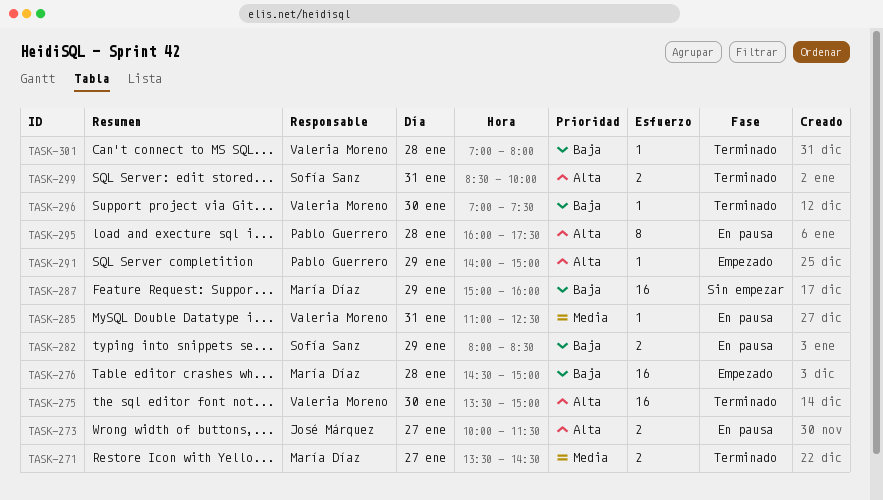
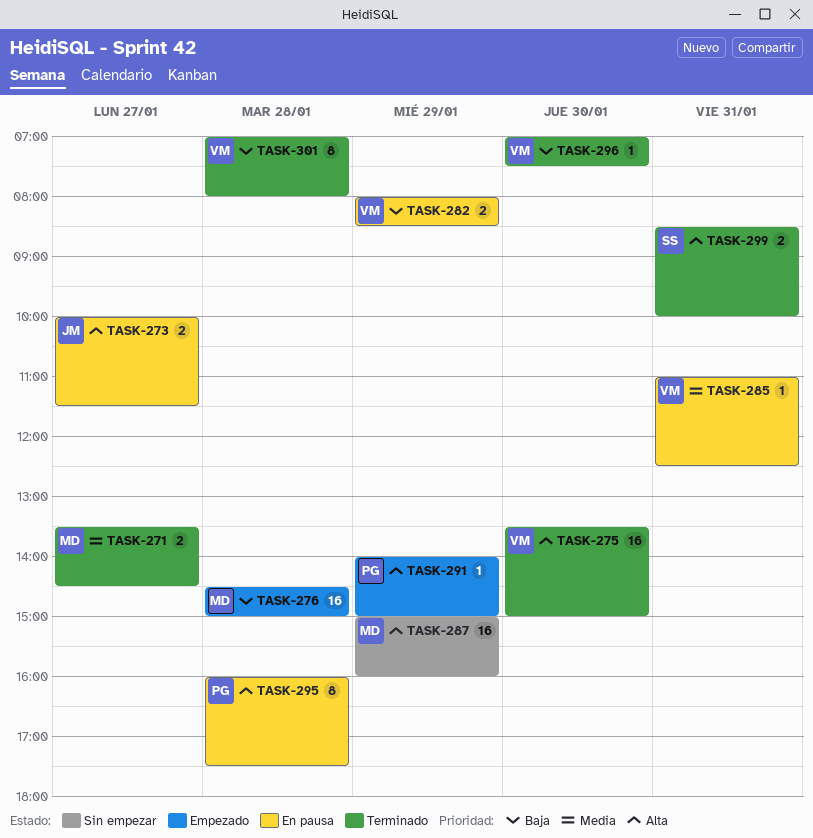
TASK-282, owner: Sofía Sanz -> Valeria Moreno
TASK-287, priority: Baja -> Alta
TASK-301, estimate: 1 -> 8

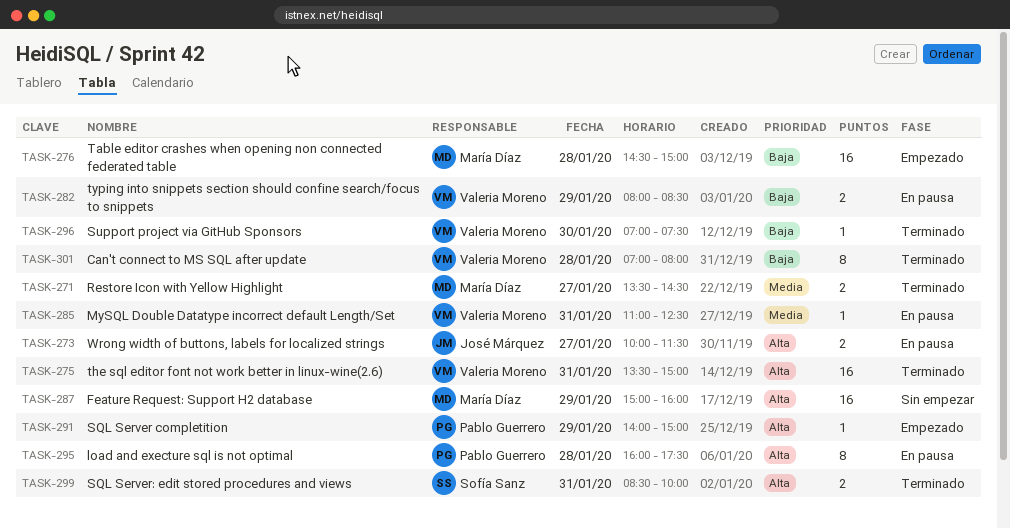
TASK-275, day: Jan 30 -> Jan 31

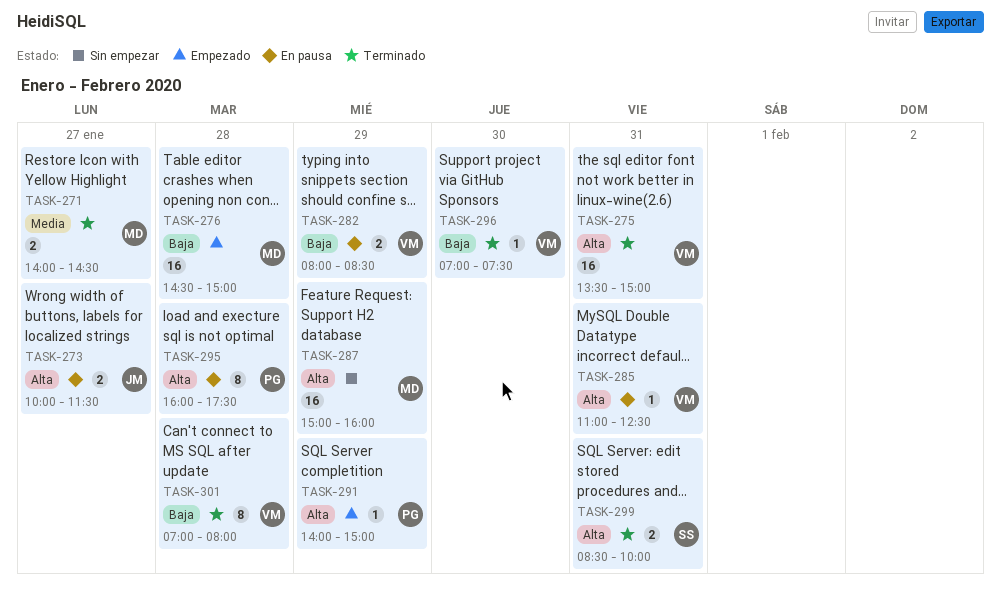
TASK-271, begins: 13:30 -> 14:00
TASK-285, priority: Media -> Alta

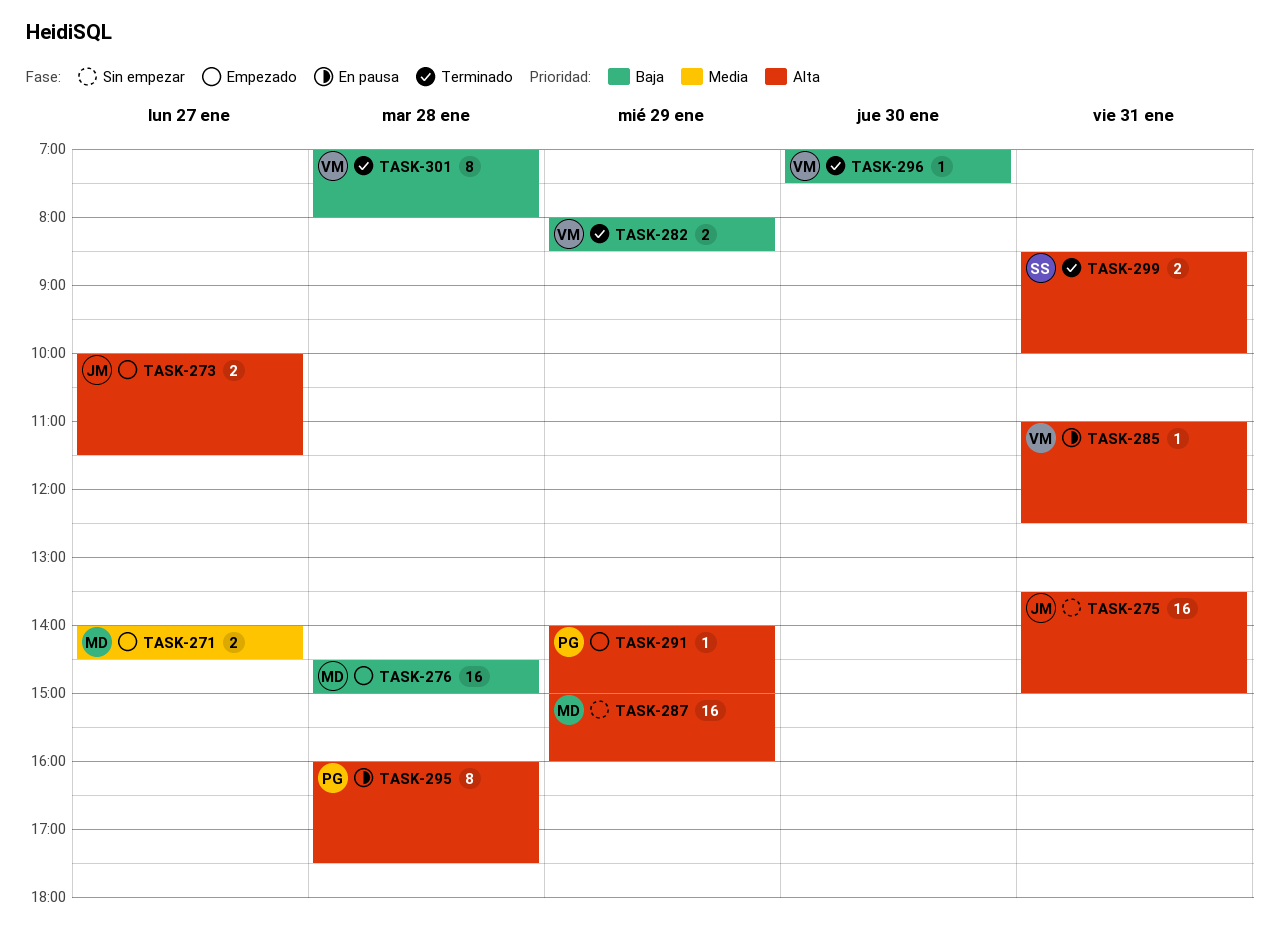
TASK-271, status: Terminado -> Empezado
TASK-273, status: En pausa -> Empezado
TASK-275, status: Terminado -> Sin empezar
TASK-275, owner: VM -> JM
TASK-282, status: En pausa -> Terminado

